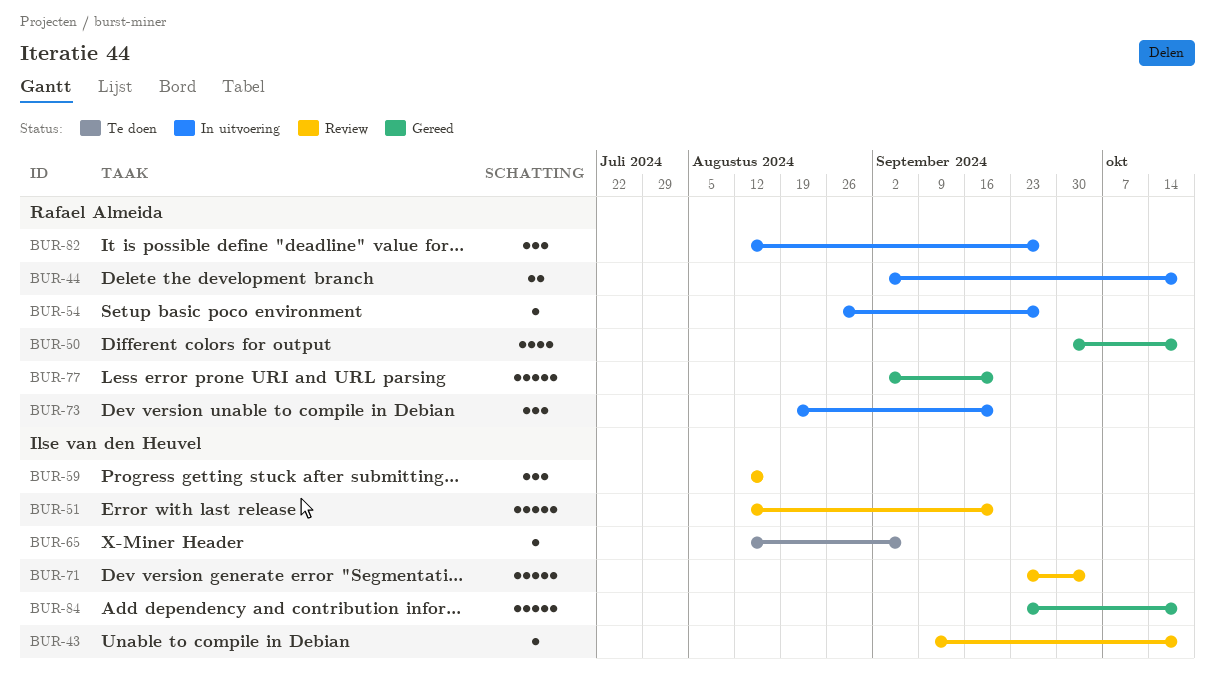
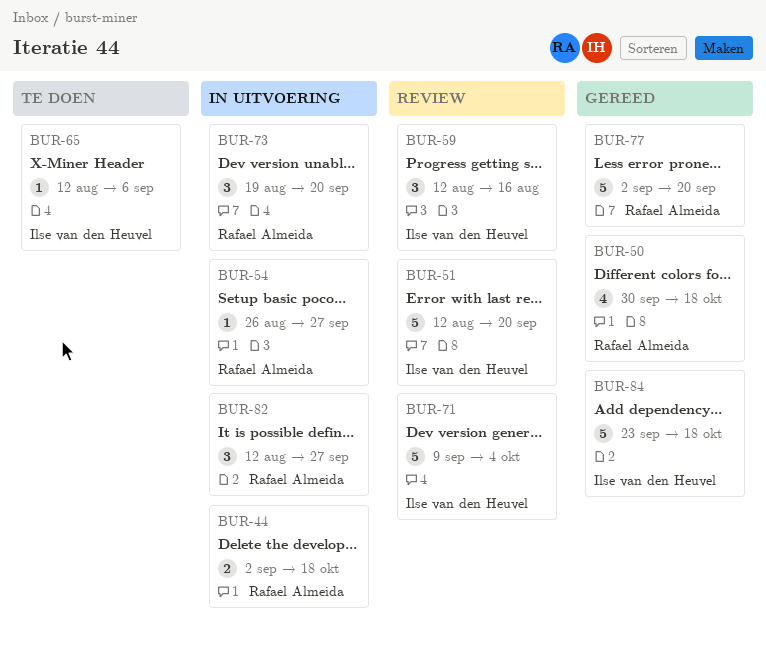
BUR-43: present -> none
BUR-71, start: Sep 23 -> Sep 9

